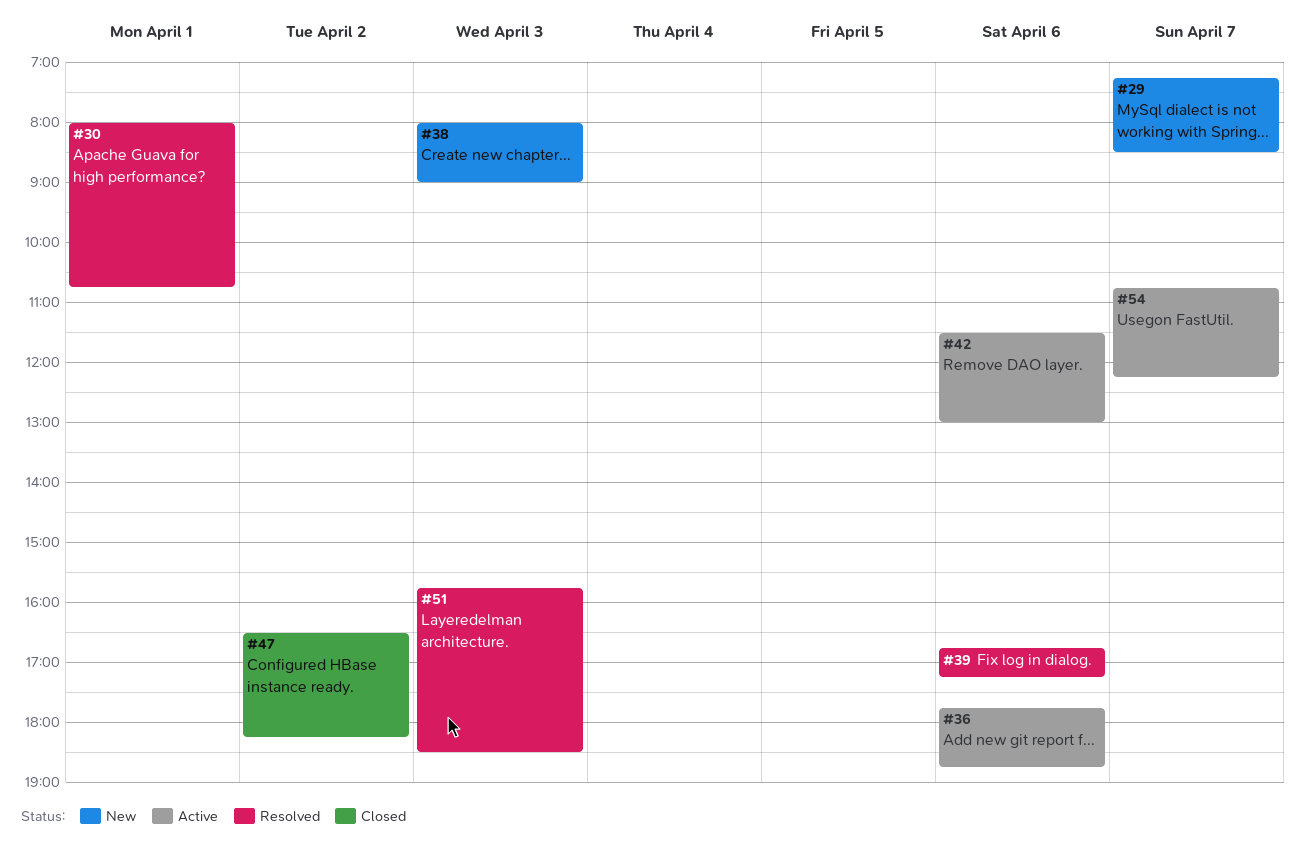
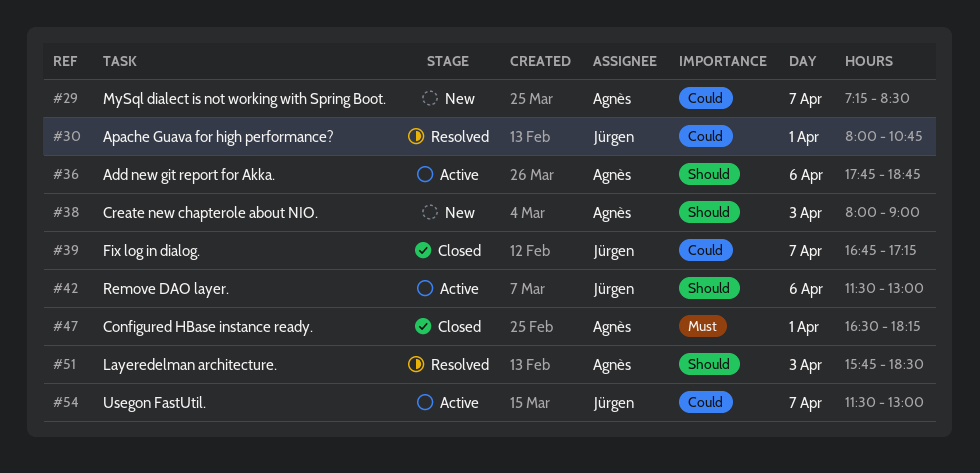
#39, status: Resolved -> Closed
#39, day: Apr 6 -> Apr 7
#47, day: Apr 2 -> Apr 1
#54, begins: 10:45 -> 11:30
#54, ends: 12:15 -> 13:00

